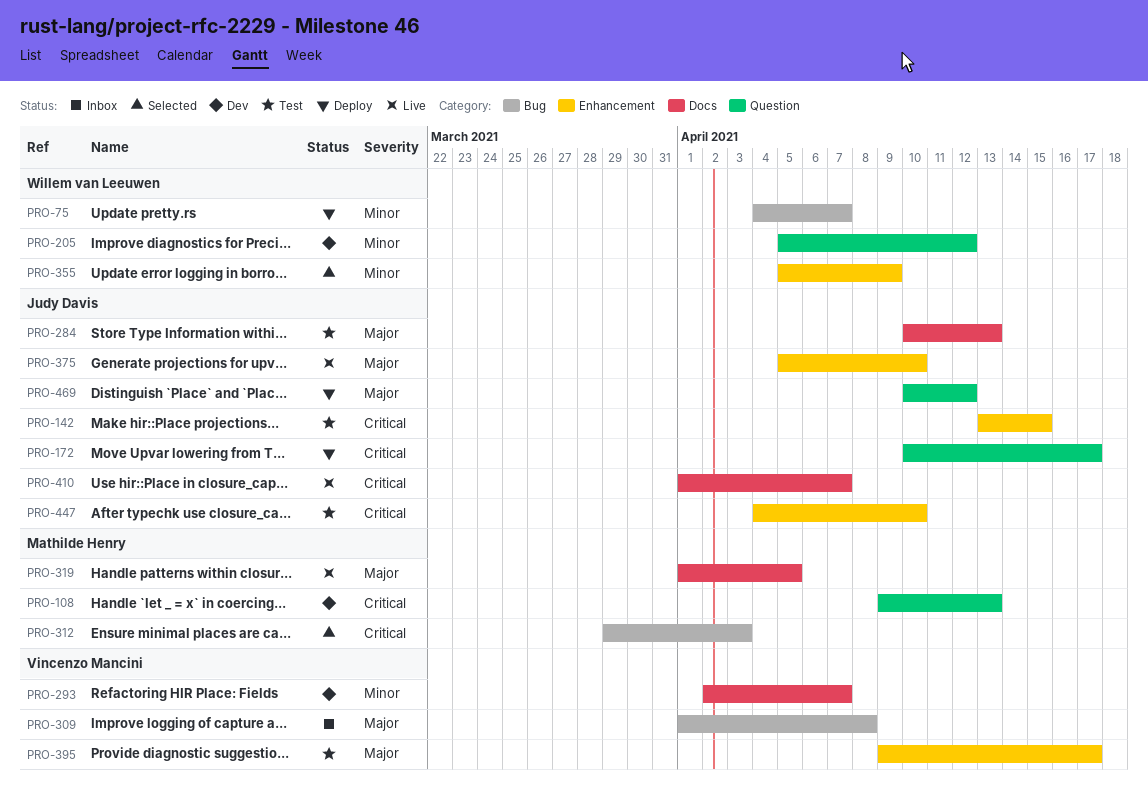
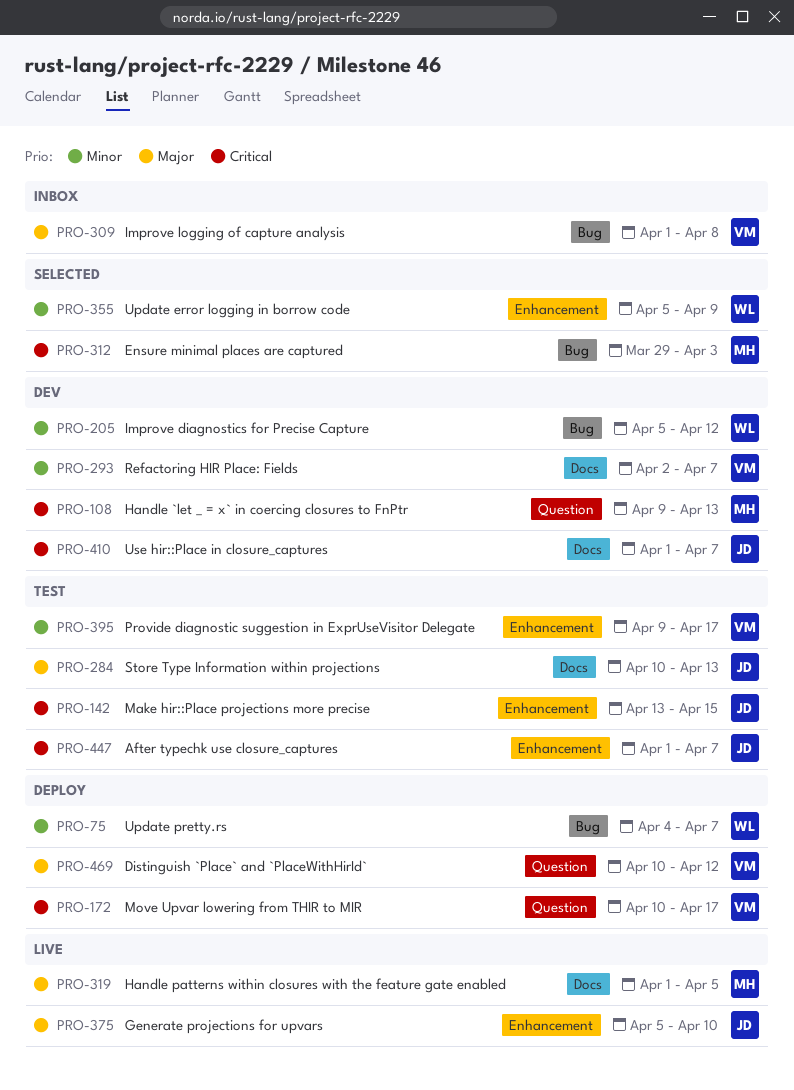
PRO-172, owner: Judy Davis -> Vincenzo Mancini
PRO-205, label: Question -> Bug
PRO-395, priority: Major -> Minor
PRO-410, status: Live -> Dev
PRO-447, start: Apr 4 -> Apr 1
PRO-447, due: Apr 10 -> Apr 7
PRO-469, owner: Judy Davis -> Vincenzo Mancini

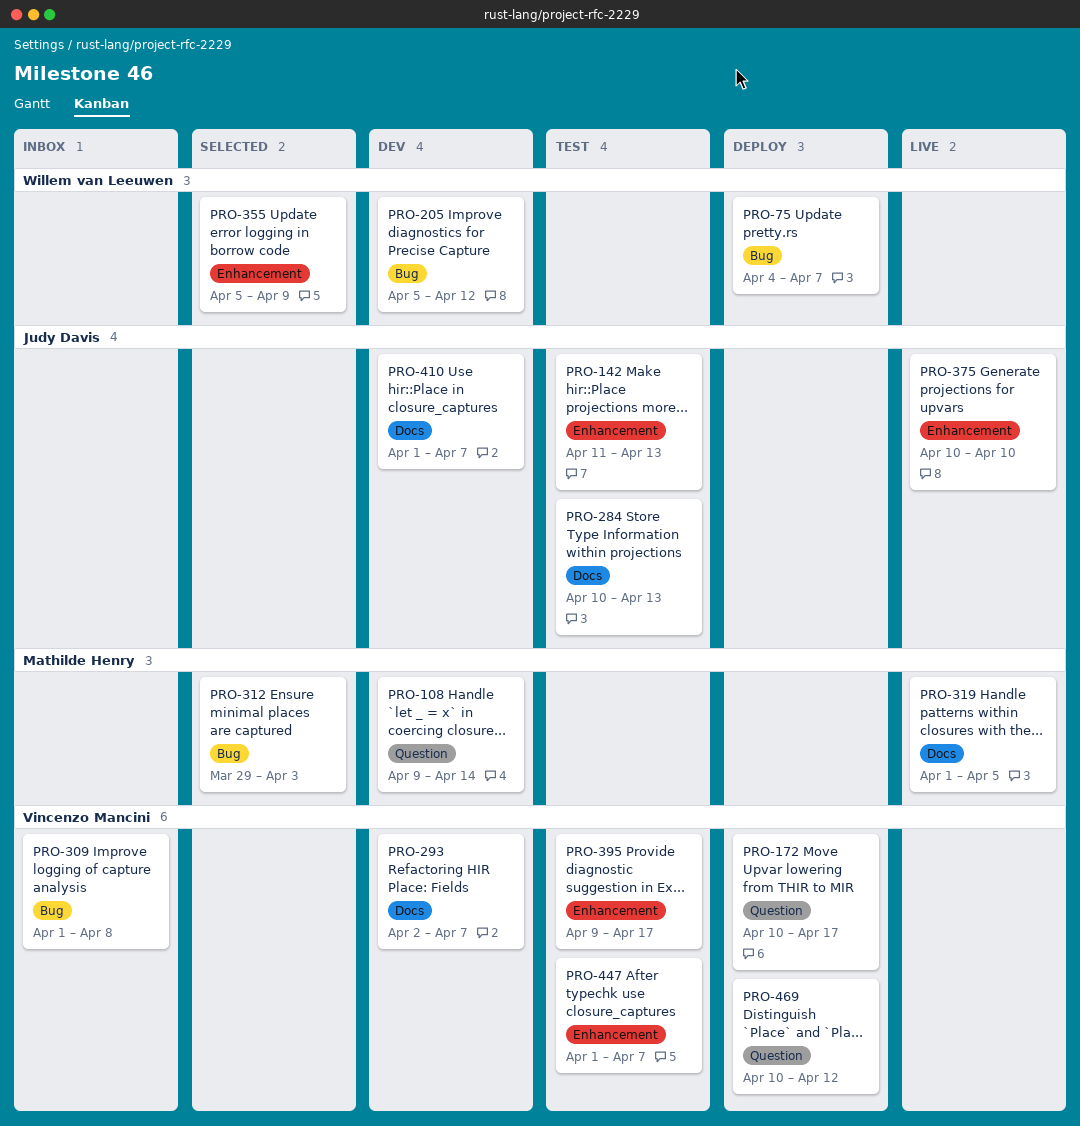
PRO-108, due: Apr 13 -> Apr 14
PRO-142, start: Apr 13 -> Apr 11
PRO-142, due: Apr 15 -> Apr 13
PRO-375, start: Apr 5 -> Apr 10
PRO-447, owner: Judy Davis -> Vincenzo Mancini

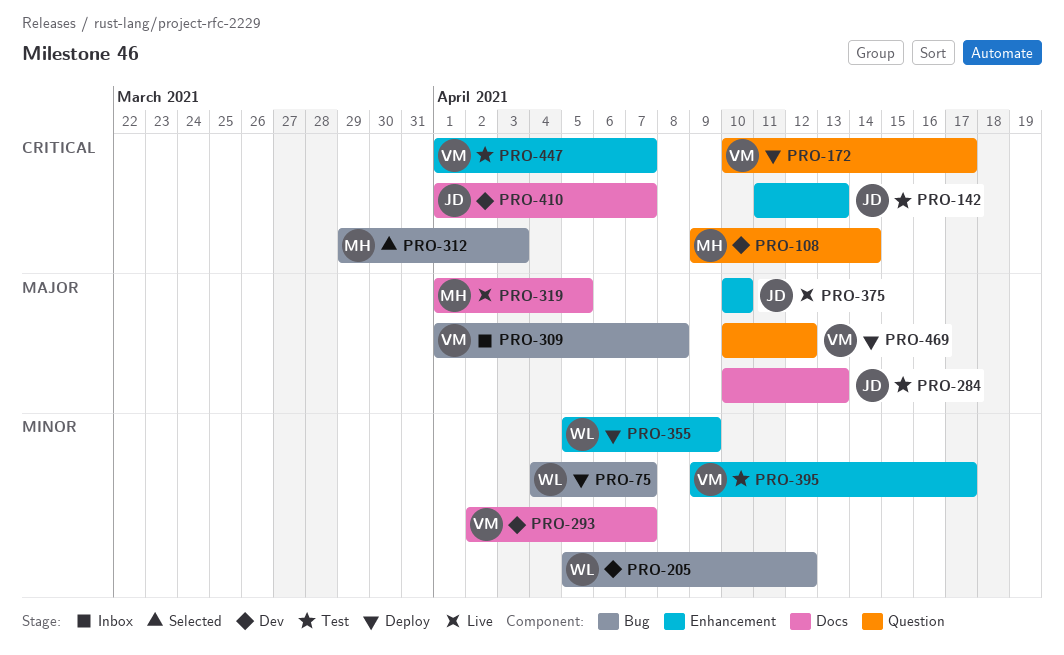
PRO-355, status: Selected -> Deploy

